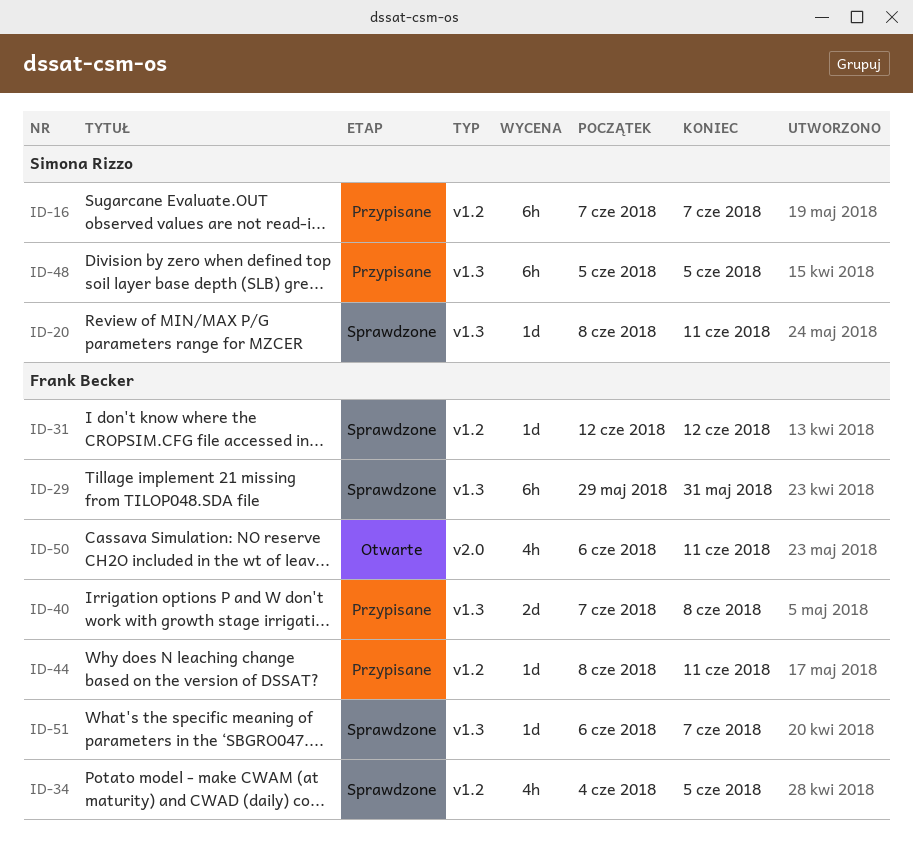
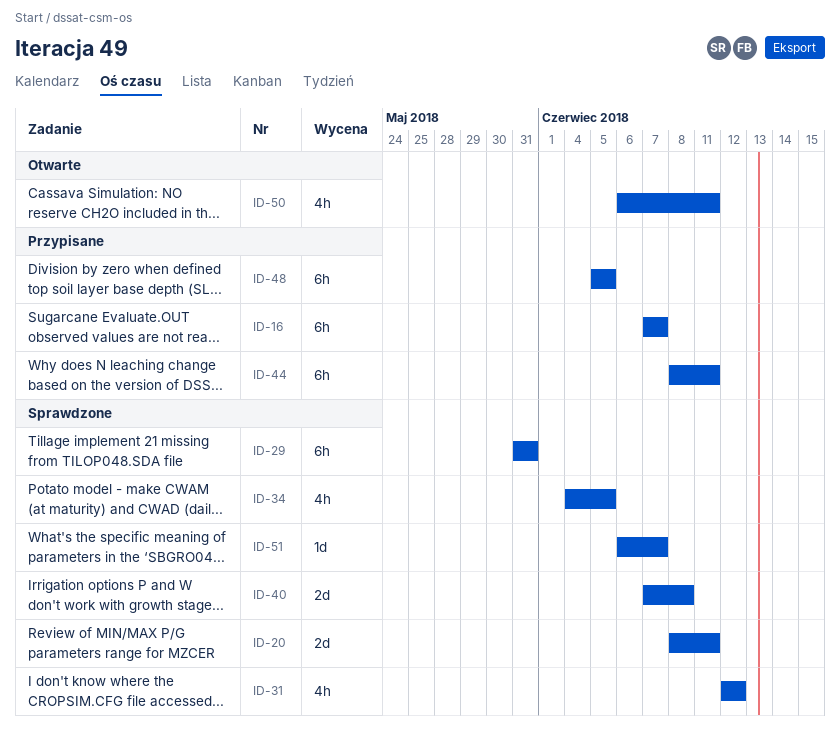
ID-20, estimate: 1d -> 2d
ID-29, start: May 29 -> May 31
ID-31, estimate: 1d -> 4h
ID-40, status: Przypisane -> Sprawdzone
ID-44, estimate: 1d -> 6h

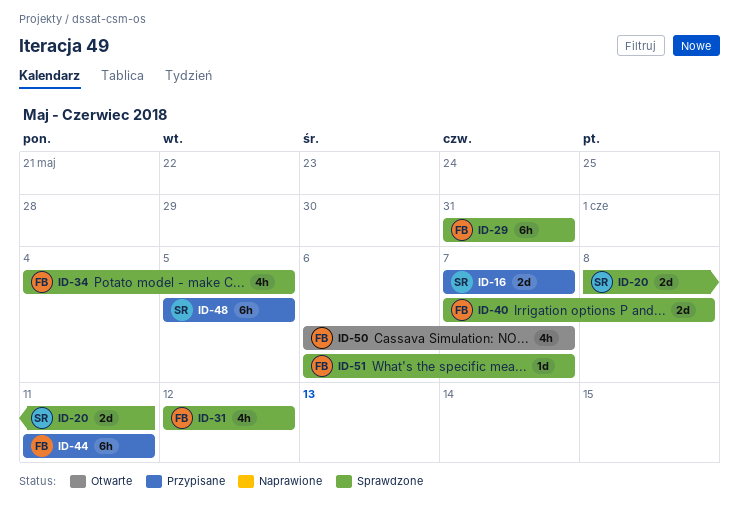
ID-16, estimate: 6h -> 2d
ID-44, start: Jun 8 -> Jun 11
ID-50, due: Jun 11 -> Jun 7

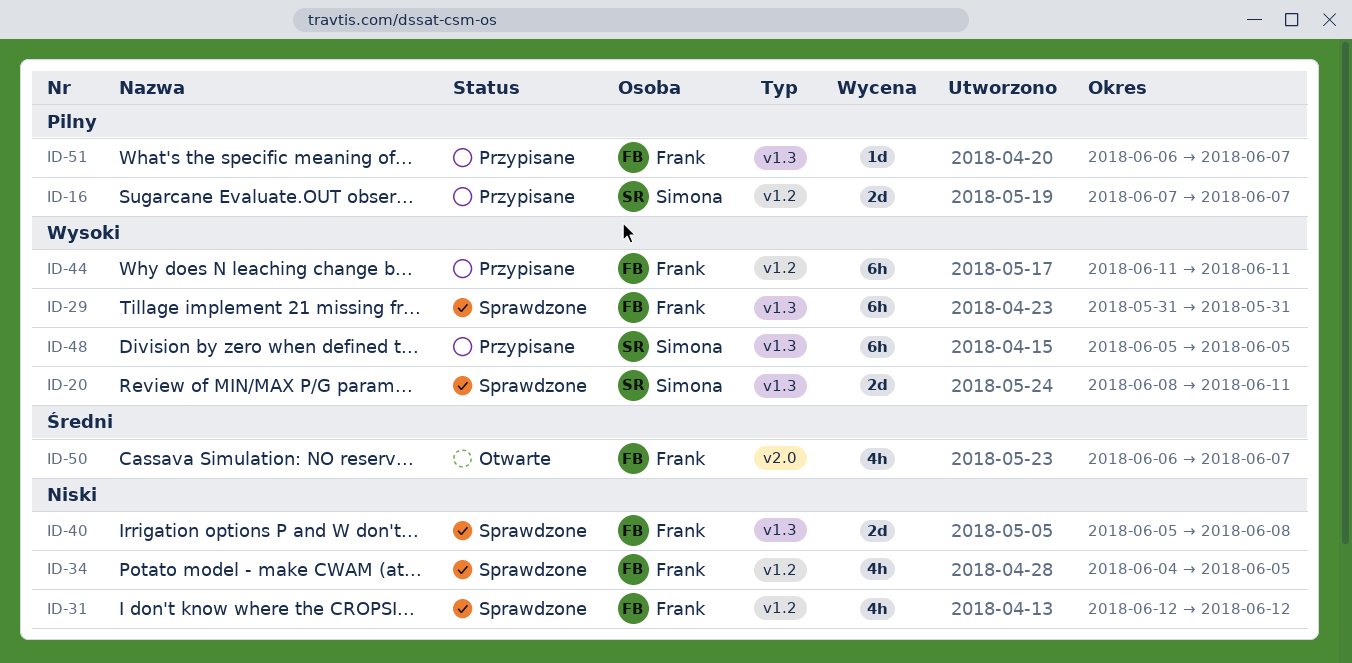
ID-40, start: Jun 7 -> Jun 5
ID-51, status: Sprawdzone -> Przypisane

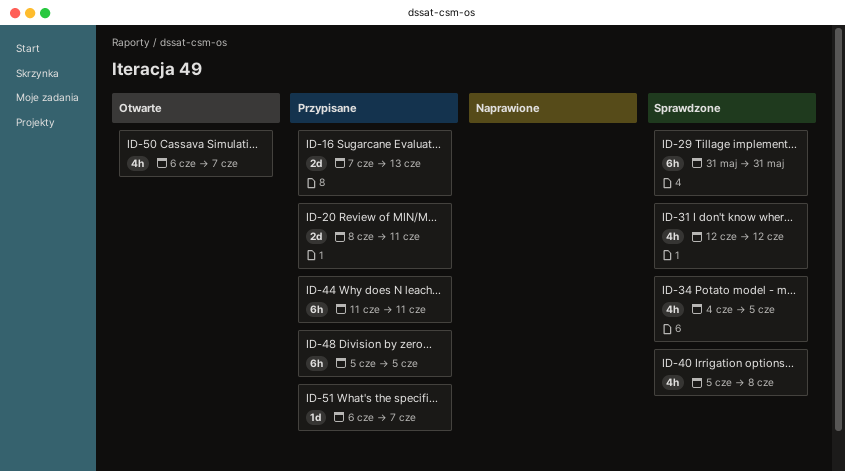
ID-16, due: Jun 7 -> Jun 13
ID-20, status: Sprawdzone -> Przypisane
ID-40, estimate: 2d -> 4h

